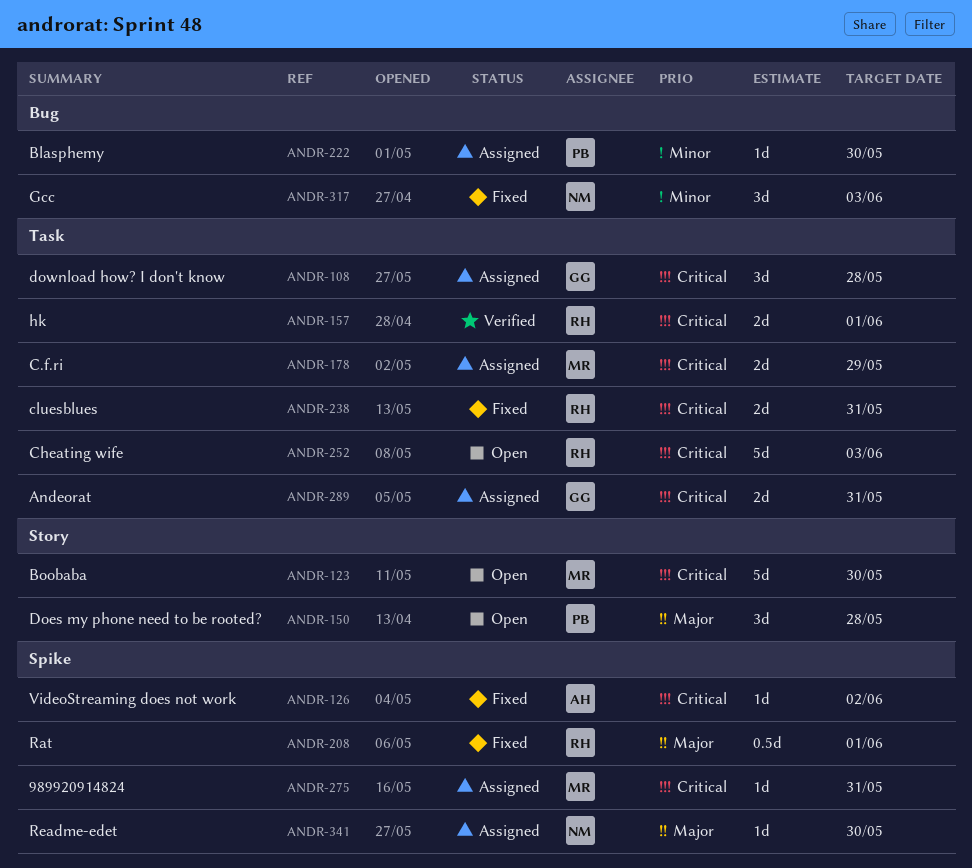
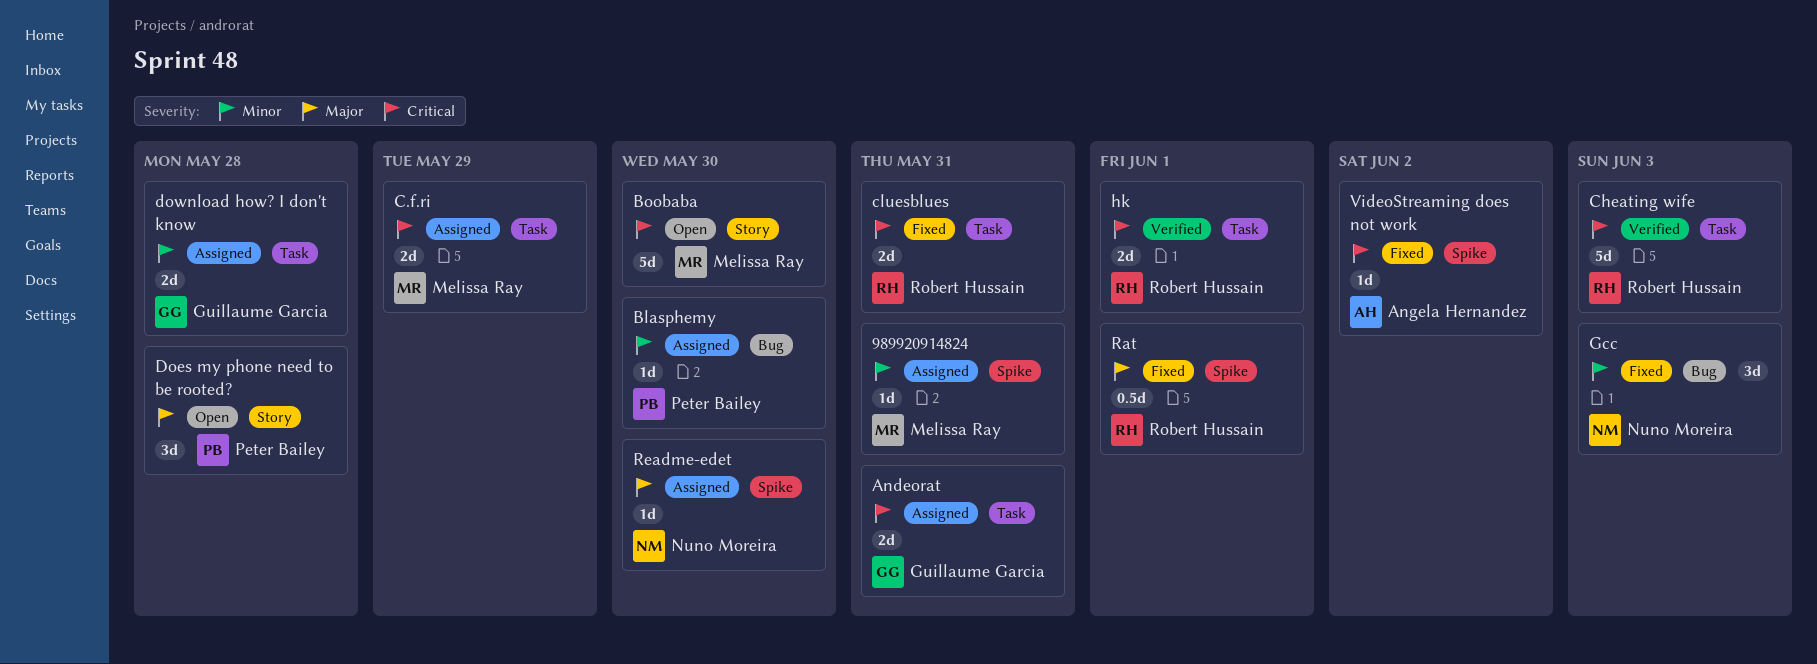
989920914824, priority: Critical -> Minor
Cheating wife, status: Open -> Verified
download how? I don't know, priority: Critical -> Minor
download how? I don't know, estimate: 3d -> 2d

